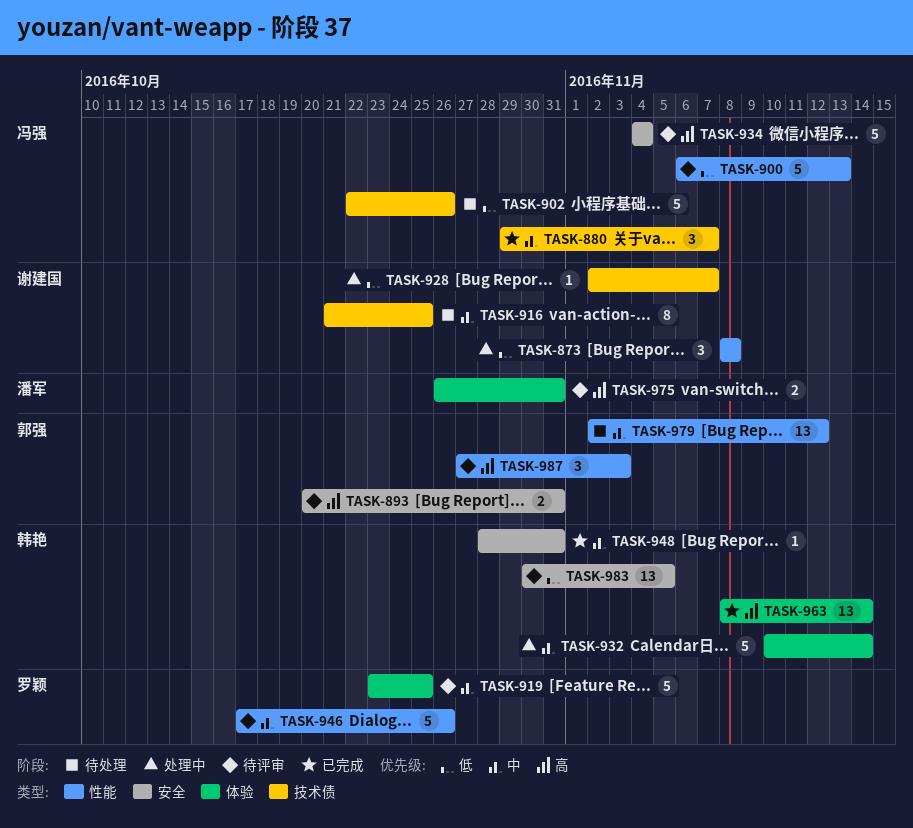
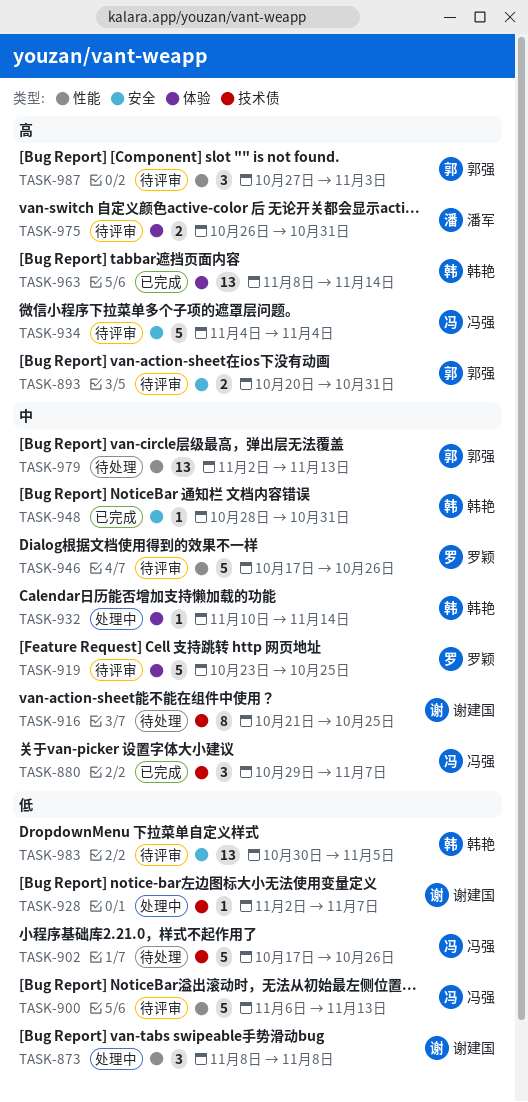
TASK-902, start: Oct 22 -> Oct 17
TASK-932, estimate: 5 -> 1
TASK-979, due: Nov 12 -> Nov 13

